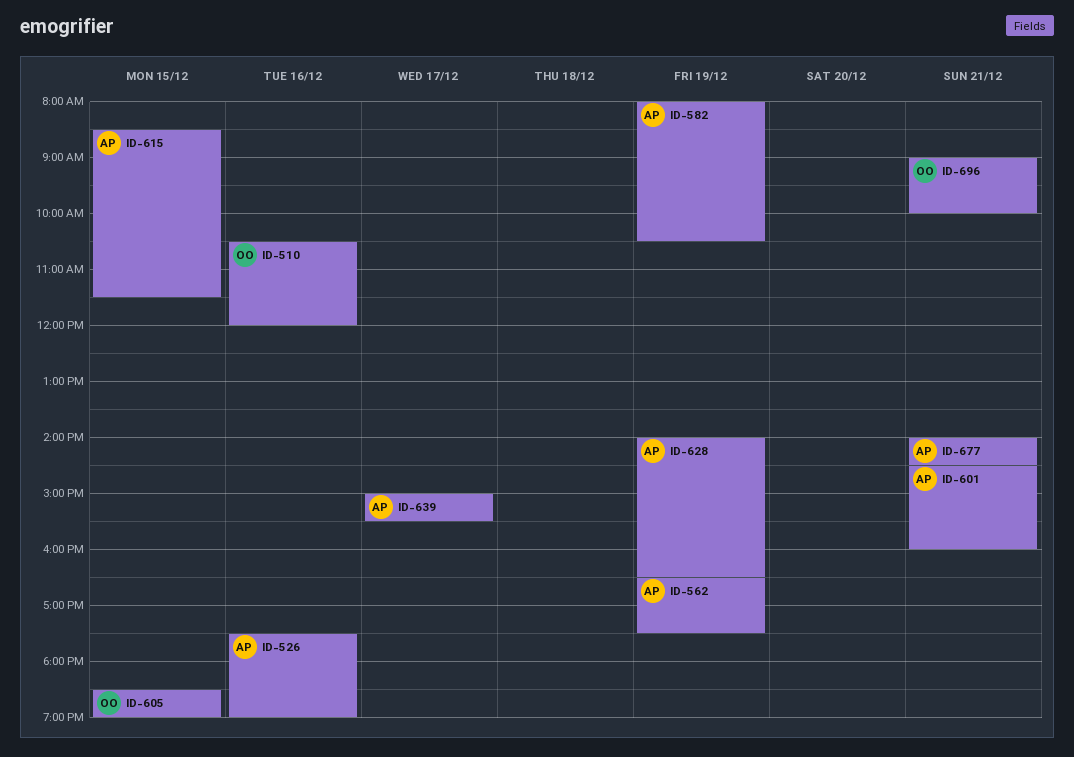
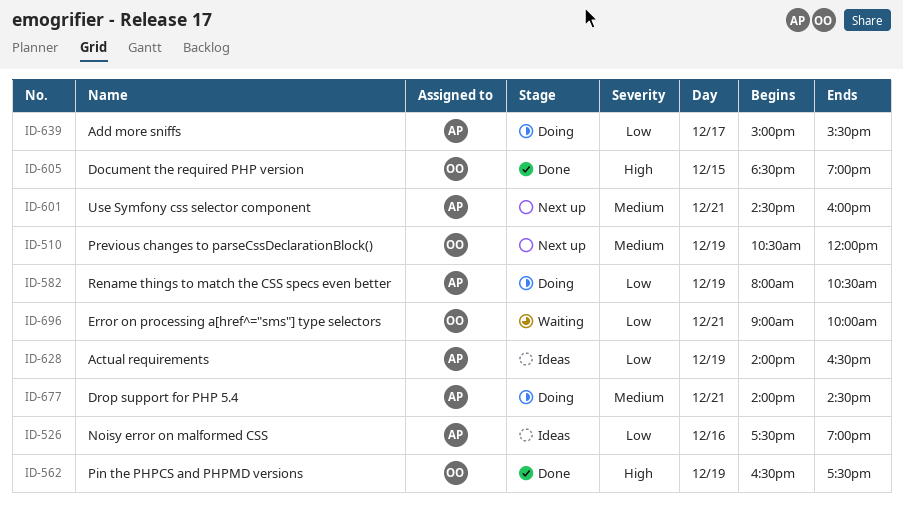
ID-510, day: Dec 16 -> Dec 19
ID-562, owner: AP -> OO
ID-615: present -> none

